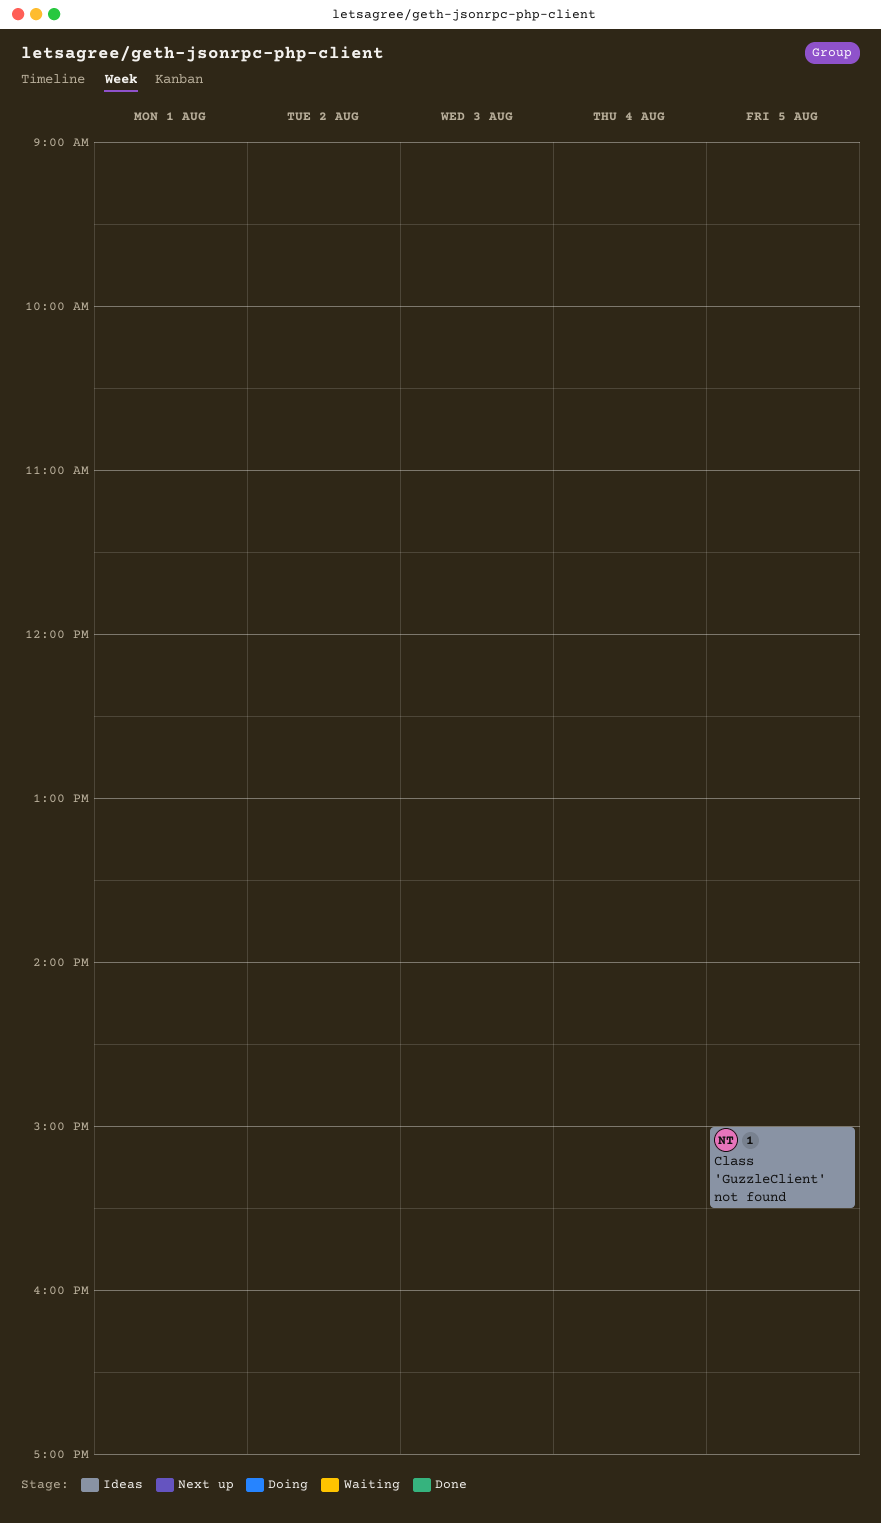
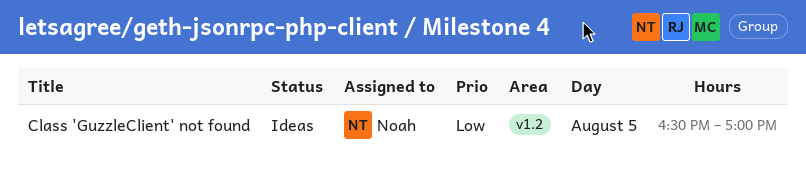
Class 'GuzzleClient' not found, begins: 15:00 -> 16:30
Class 'GuzzleClient' not found, ends: 15:30 -> 17:00

